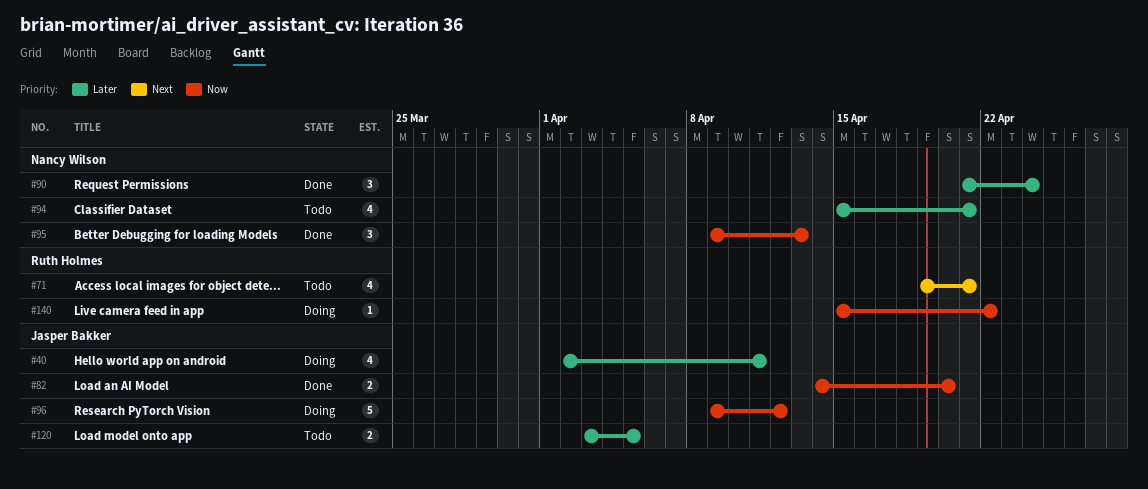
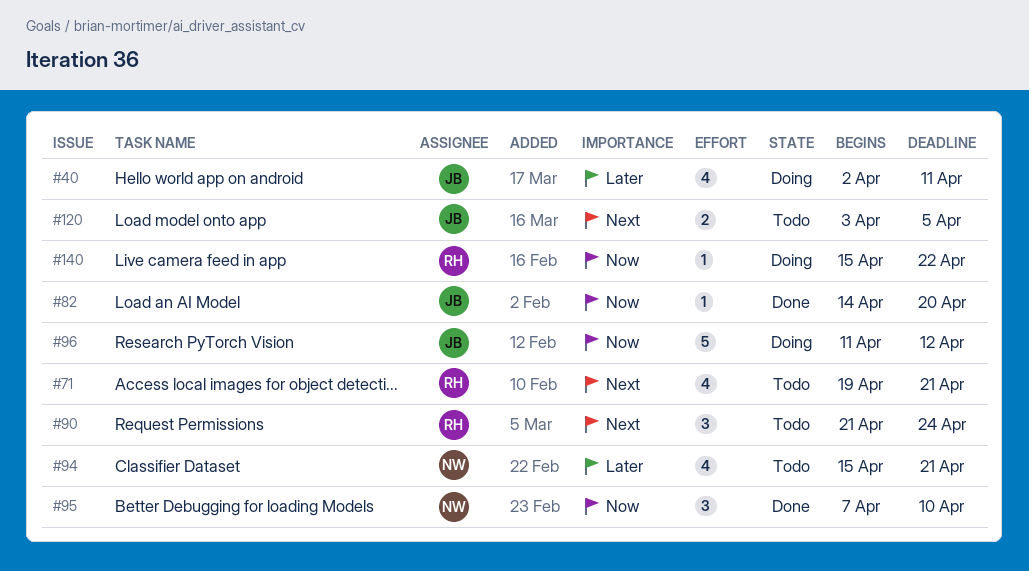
#82, estimate: 2 -> 1
#90, status: Done -> Todo
#90, owner: Nancy Wilson -> Ruth Holmes
#90, priority: Later -> Next
#95, start: Apr 9 -> Apr 7
#95, due: Apr 13 -> Apr 10
#96, start: Apr 9 -> Apr 11
#120, priority: Later -> Next

